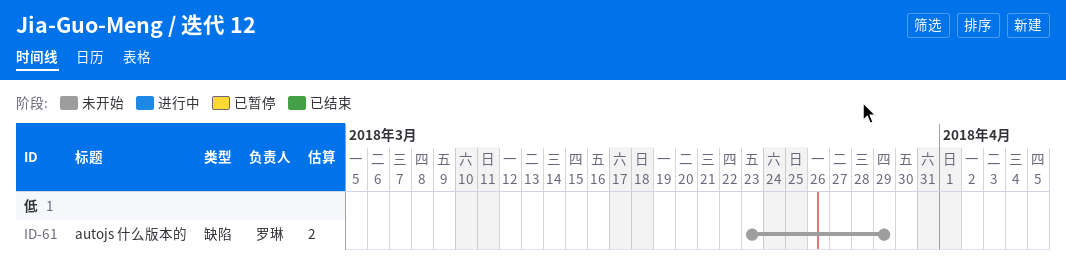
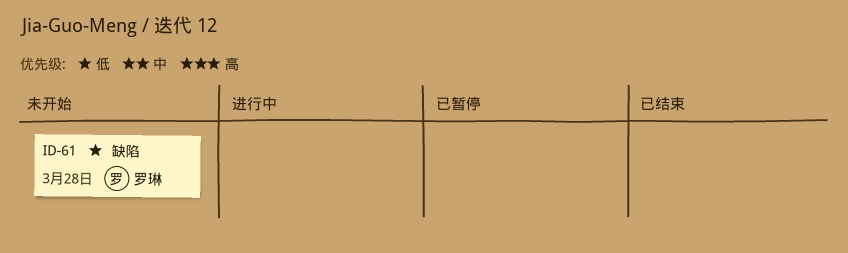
ID-61, due: Mar 29 -> Mar 28

